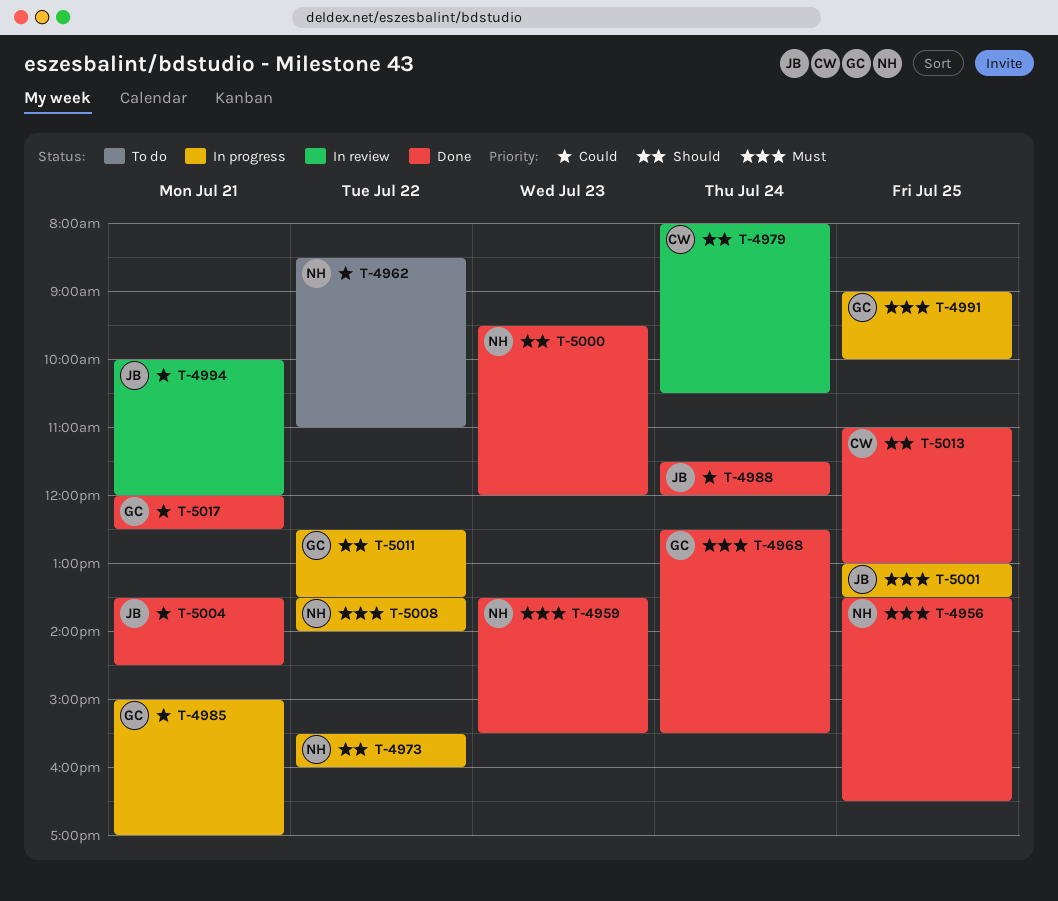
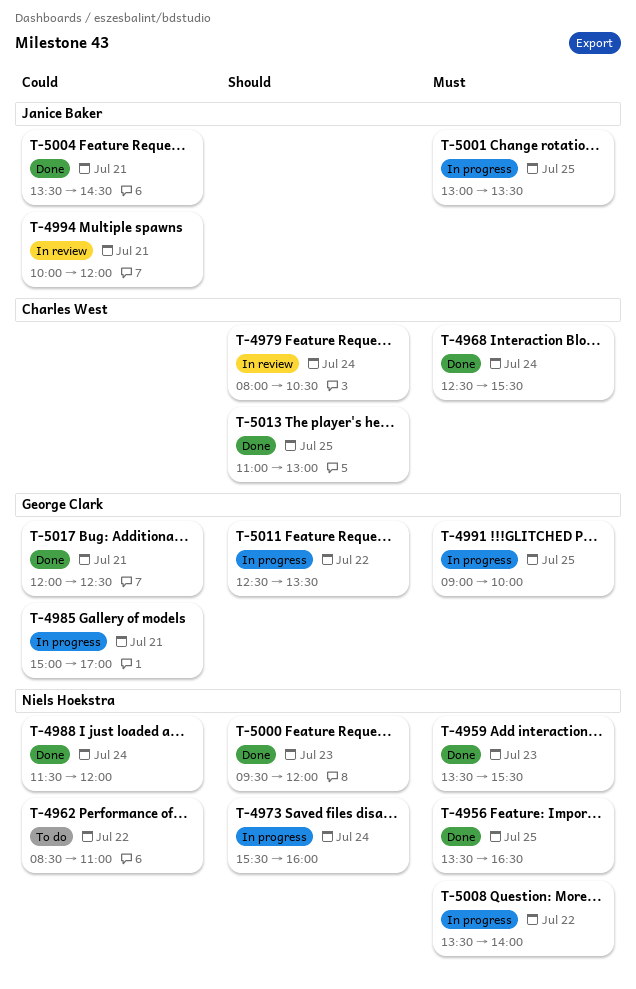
T-4968, owner: George Clark -> Charles West
T-4973, day: Jul 22 -> Jul 24
T-4988, owner: Janice Baker -> Niels Hoekstra

